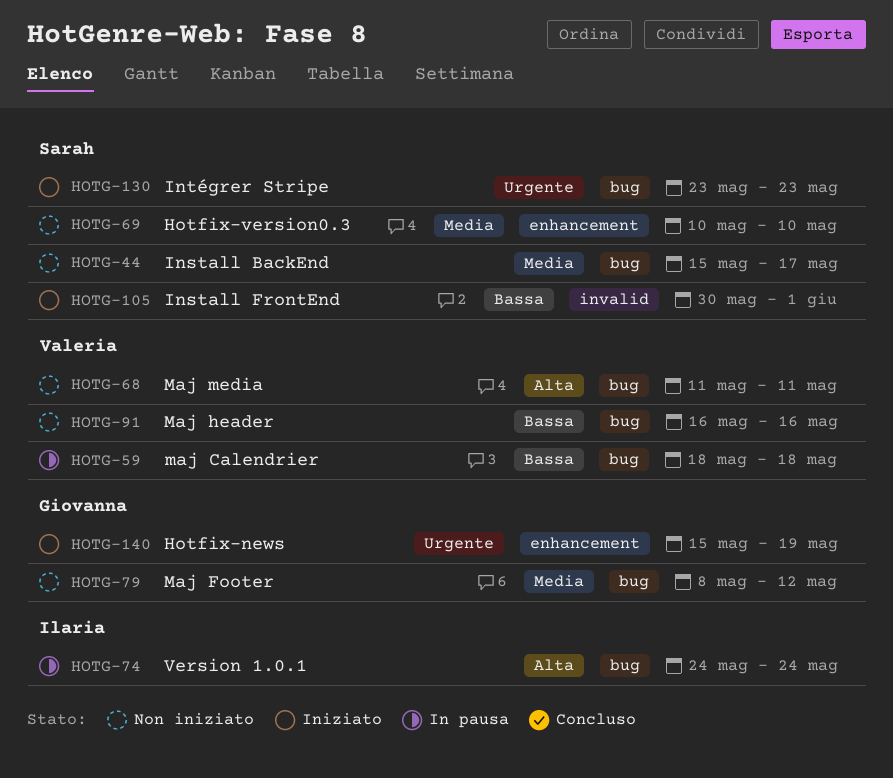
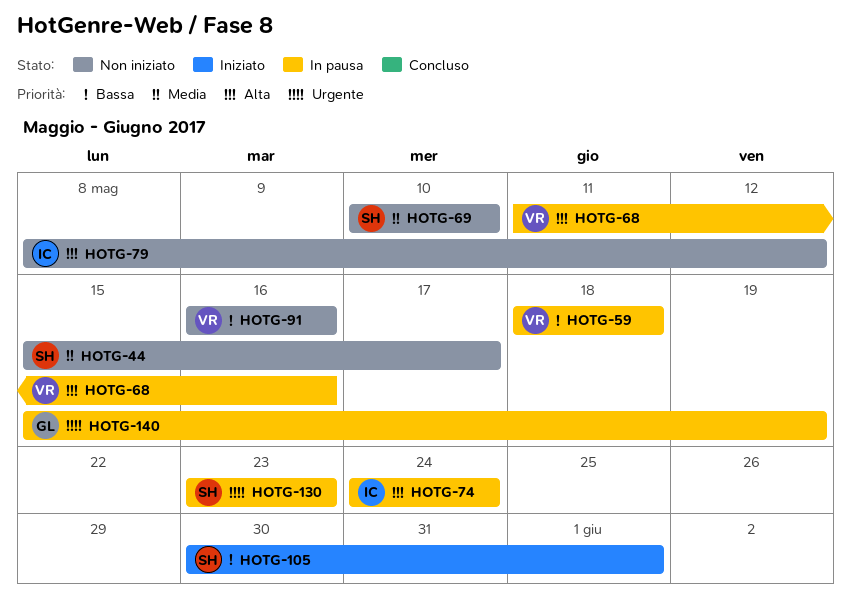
HOTG-68, status: Non iniziato -> In pausa
HOTG-68, due: May 11 -> May 16
HOTG-79, owner: Giovanna -> Ilaria
HOTG-79, priority: Media -> Alta
HOTG-130, status: Iniziato -> In pausa
HOTG-140, status: Iniziato -> In pausa

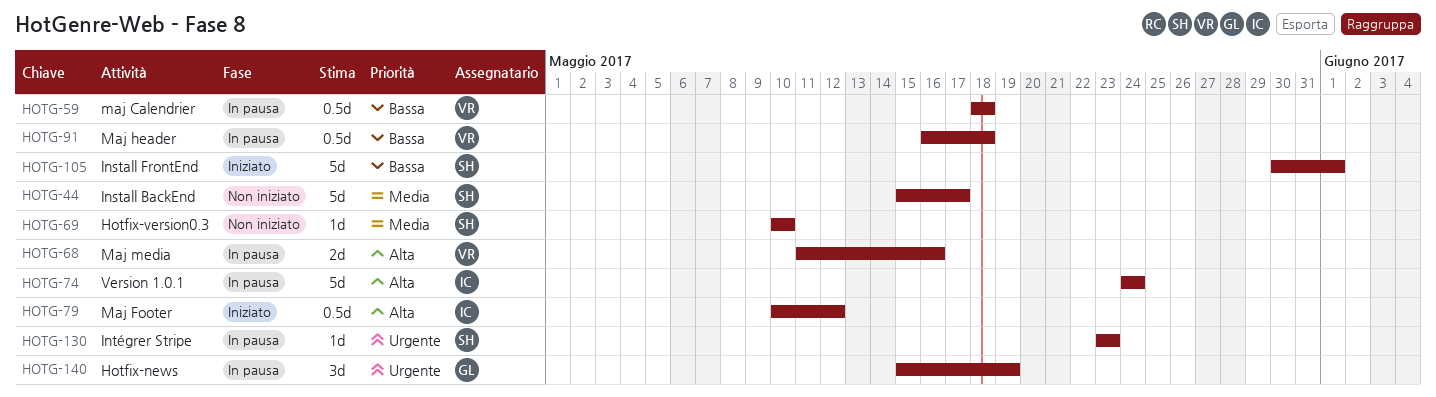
HOTG-79, status: Non iniziato -> Iniziato
HOTG-79, start: May 8 -> May 10
HOTG-91, status: Non iniziato -> In pausa
HOTG-91, due: May 16 -> May 18

